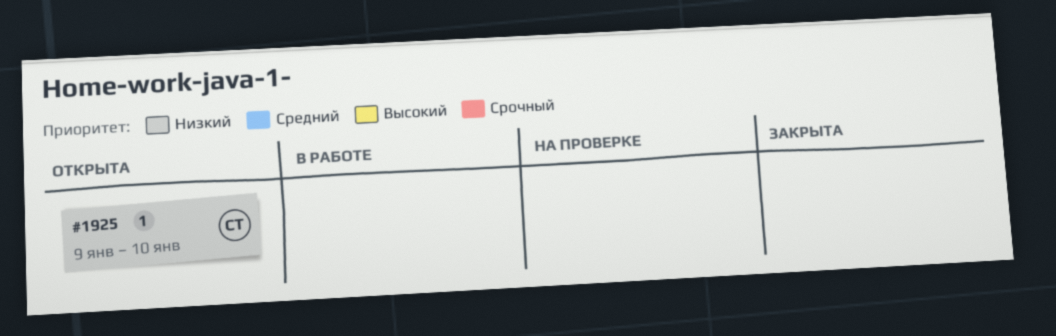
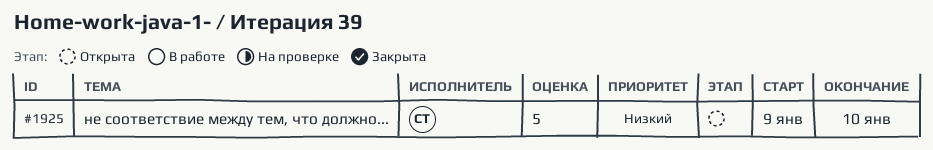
#1925, estimate: 1 -> 5

